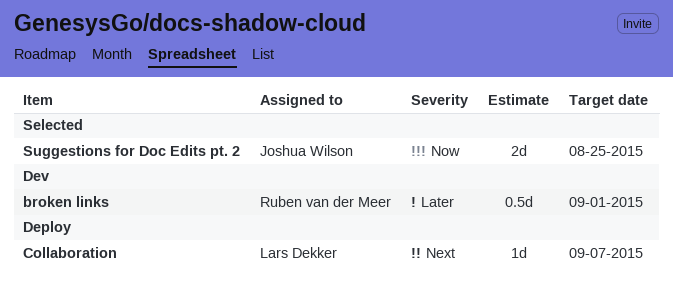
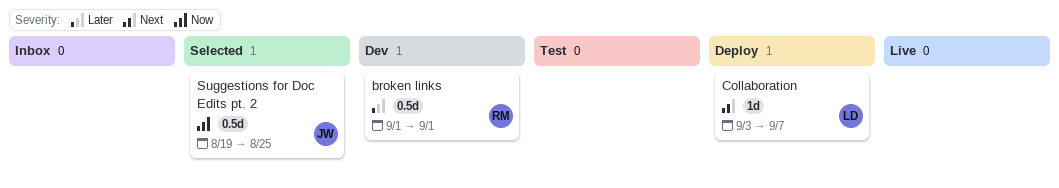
Suggestions for Doc Edits pt. 2, estimate: 2d -> 0.5d

